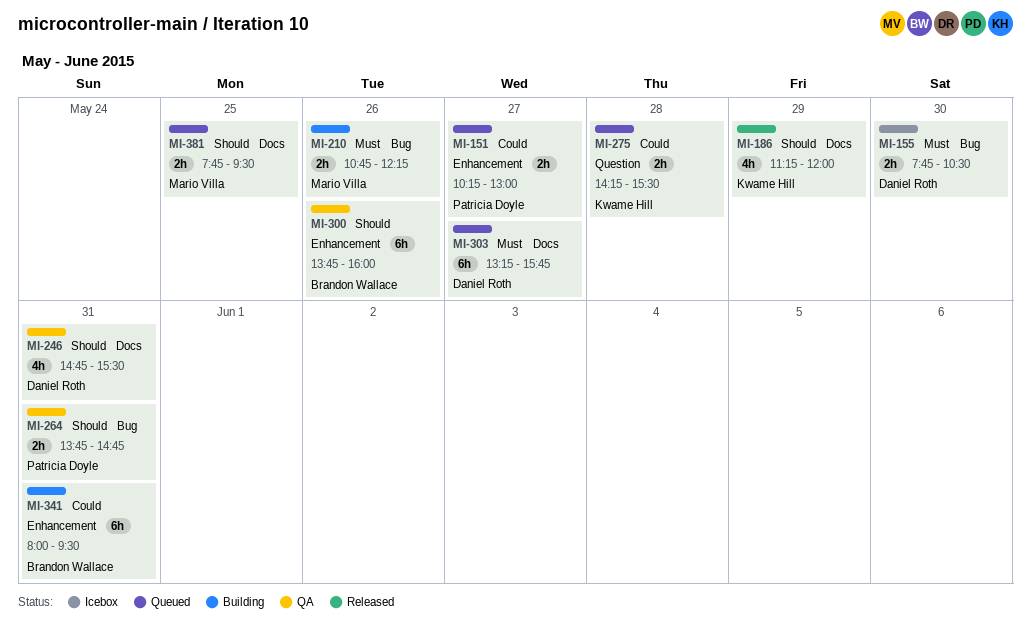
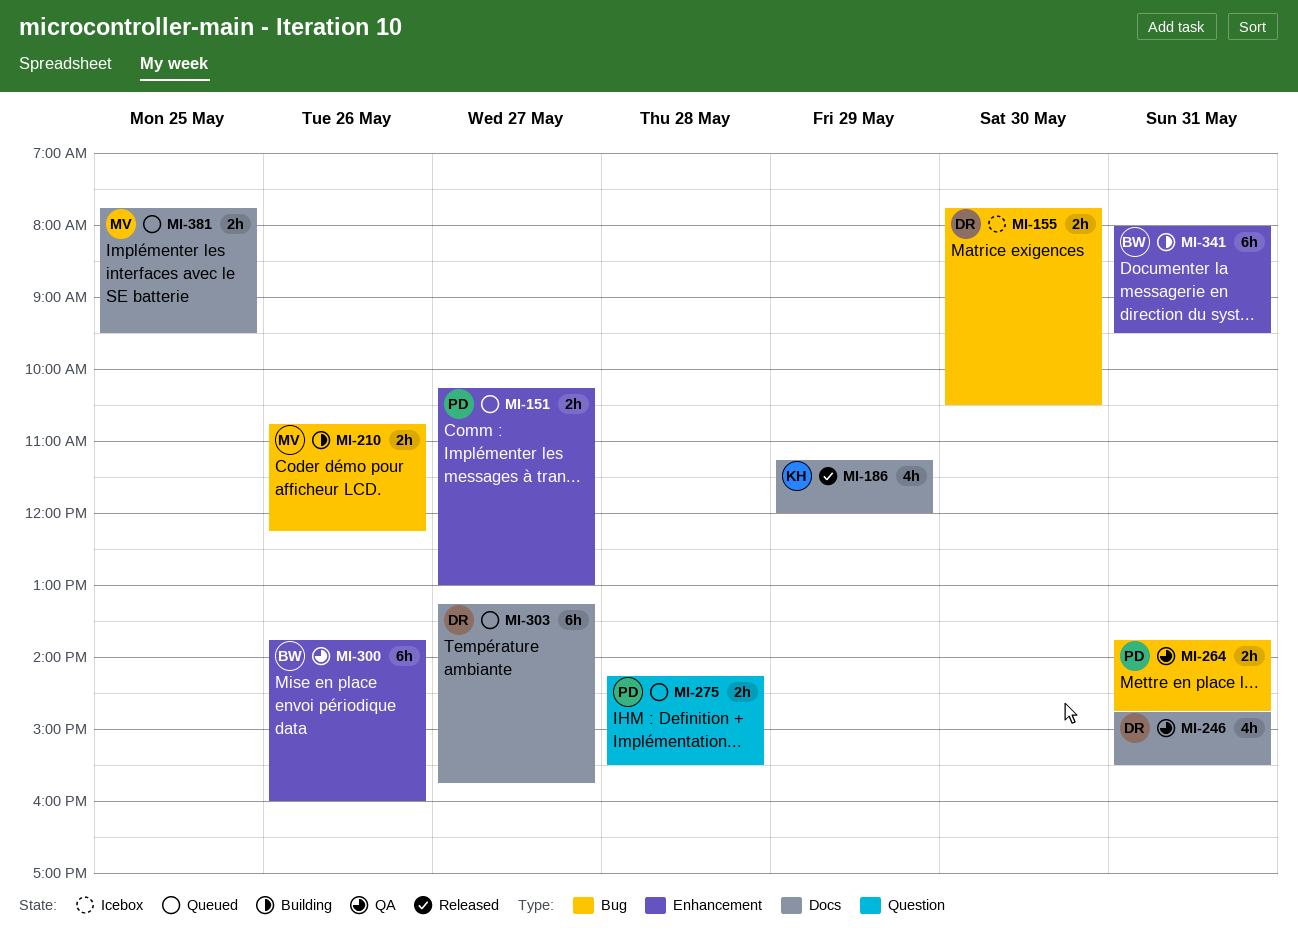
MI-275, owner: Kwame Hill -> Patricia Doyle

